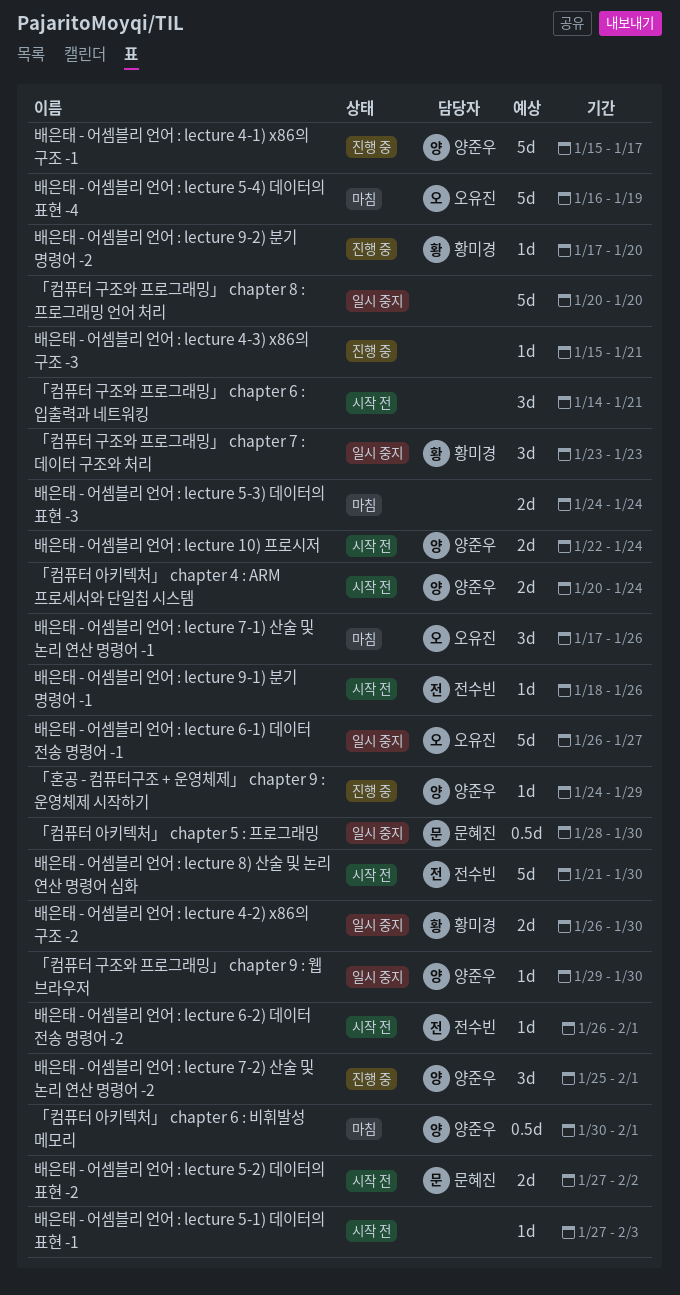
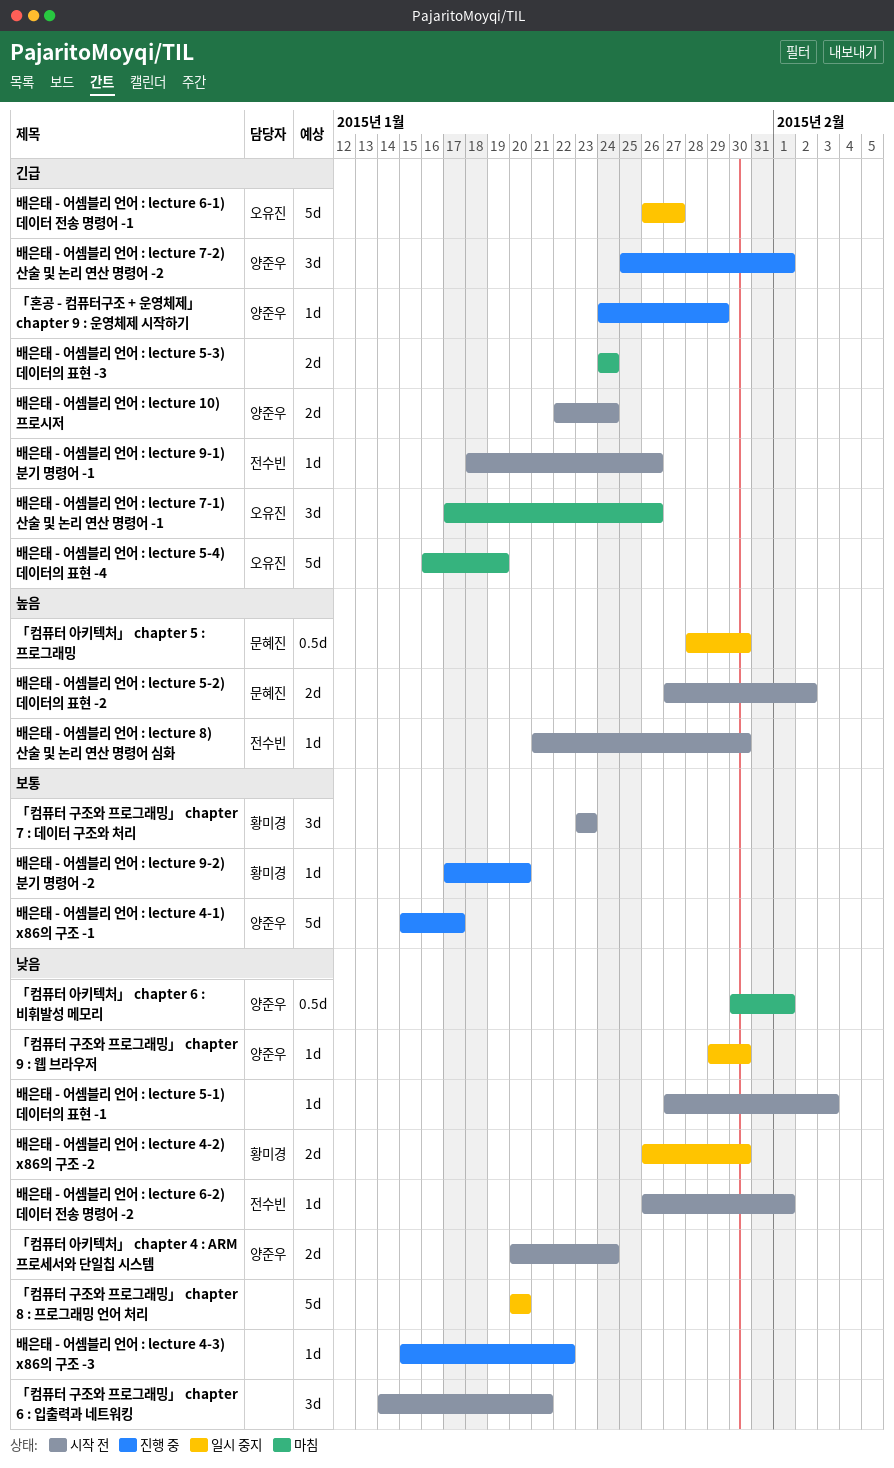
「컴퓨터 구조와 프로그래밍」 chapter 7 : 데이터 구조와 처리, status: 일시 중지 -> 시작 전
배은태 - 어셈블리 언어 : lecture 4-3) x86의 구조 -3, due: Jan 21 -> Jan 22
배은태 - 어셈블리 언어 : lecture 8) 산술 및 논리 연산 명령어 심화, estimate: 5d -> 1d

